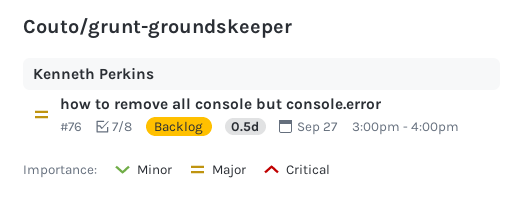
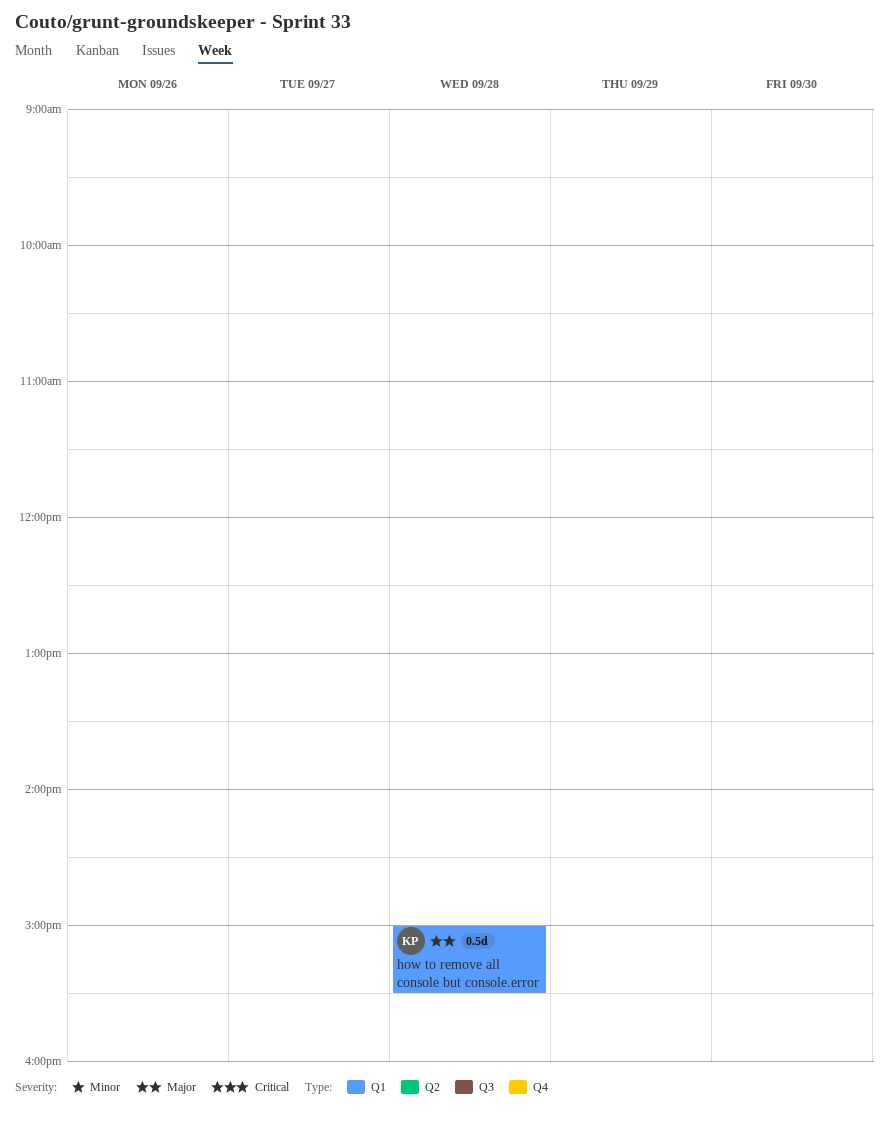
how to remove all console but console.error, day: Sep 27 -> Sep 28
how to remove all console but console.error, ends: 16:00 -> 15:30

